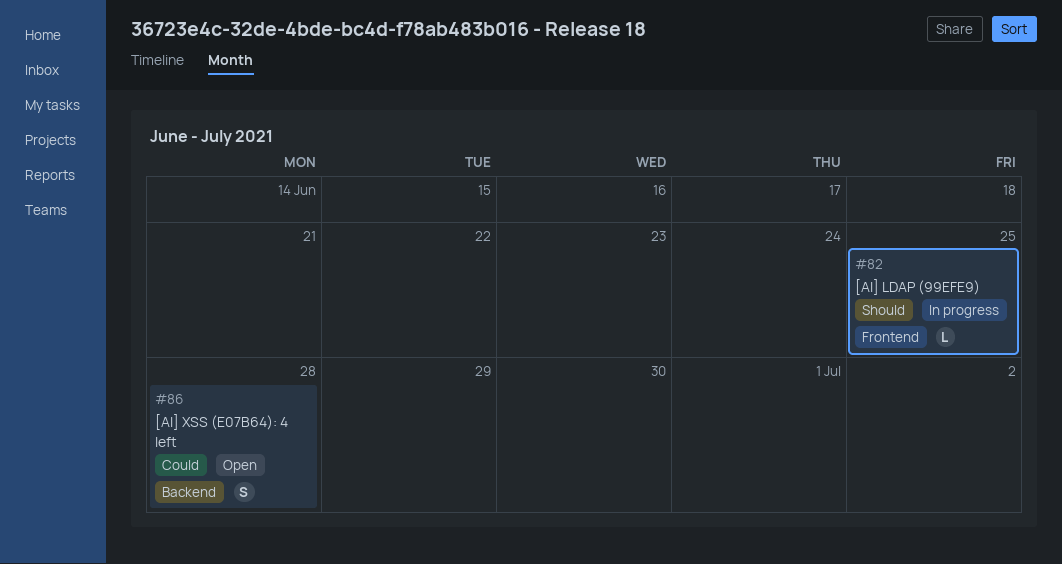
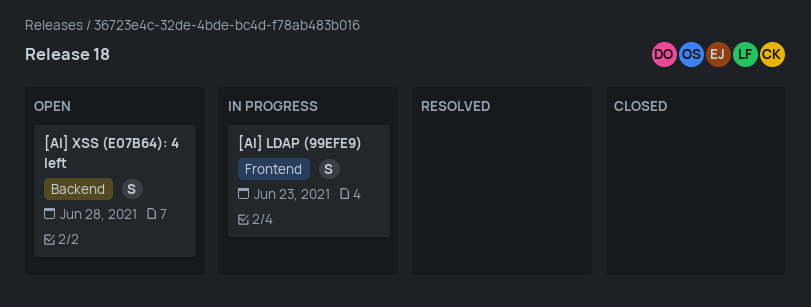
[AI] LDAP (99EFE9), estimate: L -> S
[AI] LDAP (99EFE9), due: Jun 25 -> Jun 23

